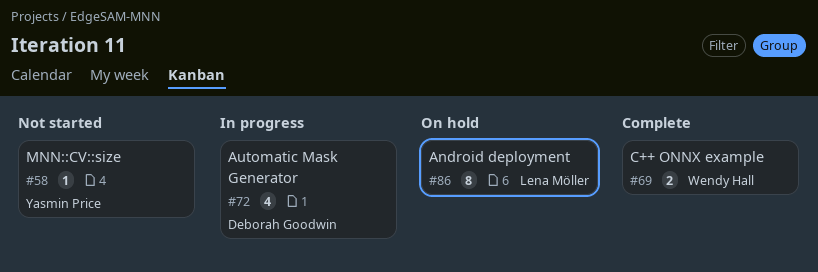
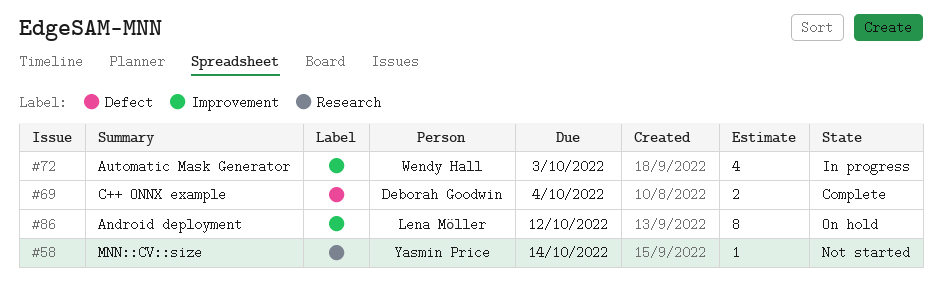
#69, owner: Wendy Hall -> Deborah Goodwin
#72, owner: Deborah Goodwin -> Wendy Hall

